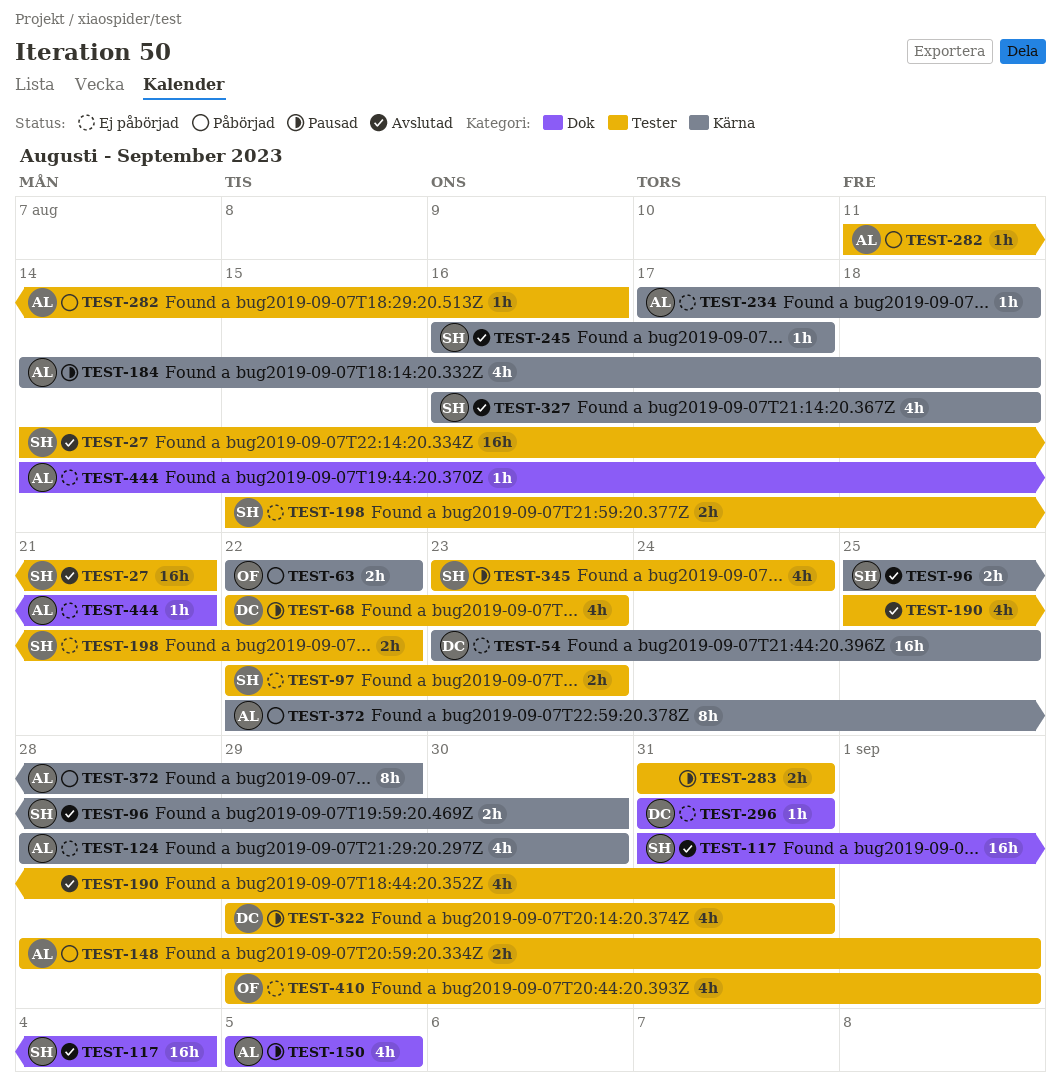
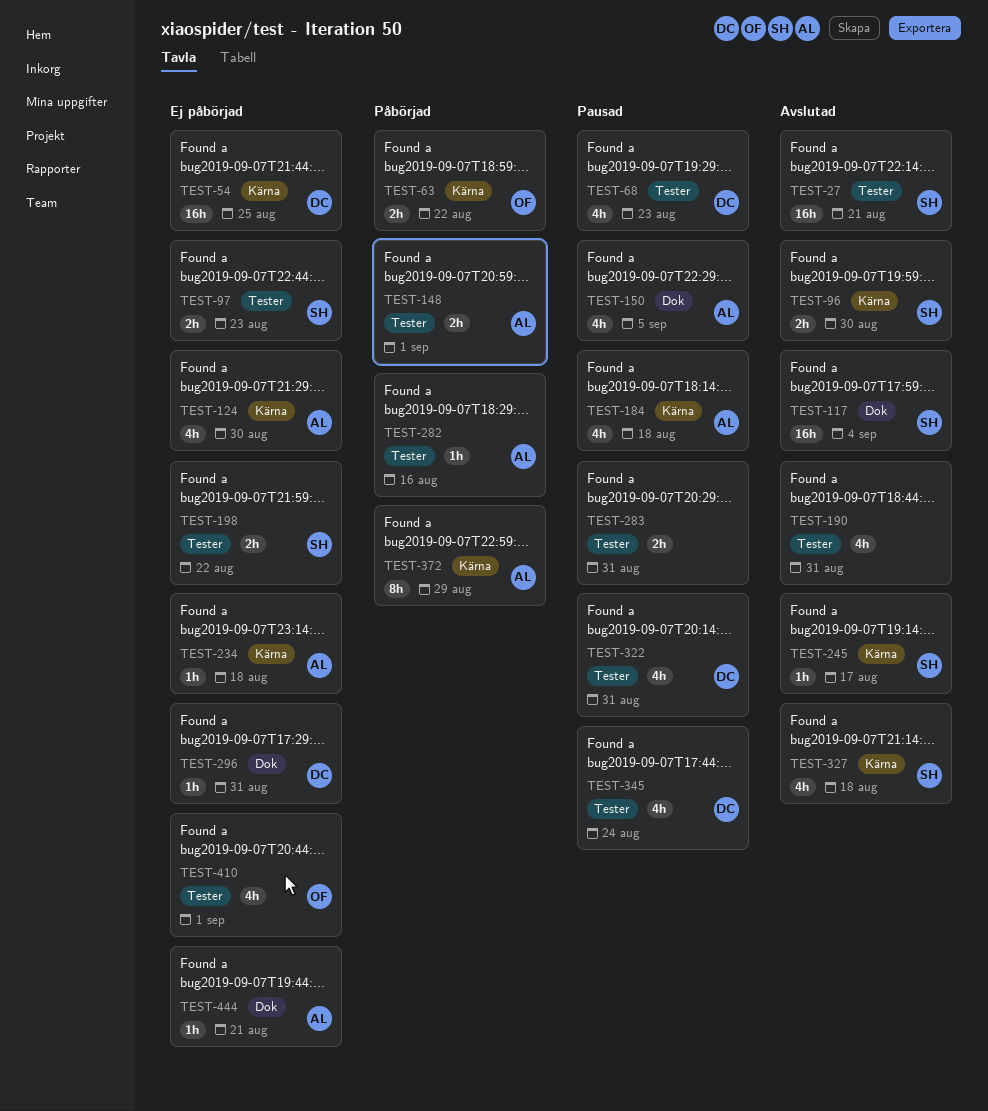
TEST-345, owner: SH -> DC

